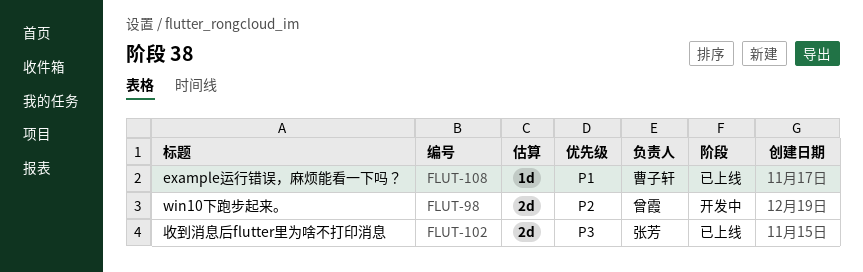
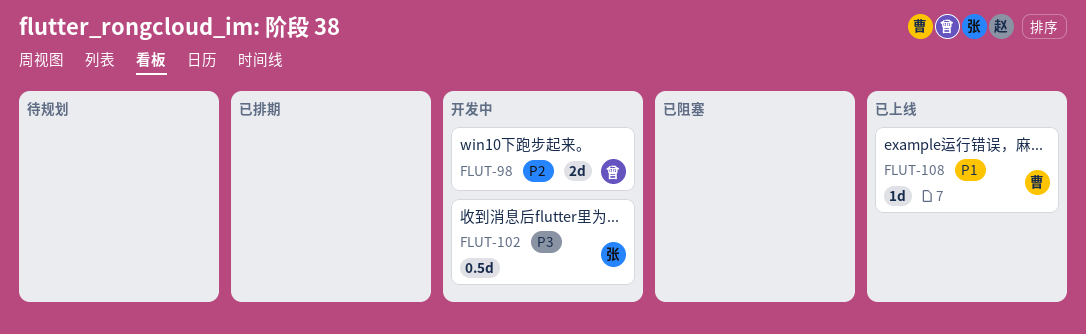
FLUT-102, status: 已上线 -> 开发中
FLUT-102, estimate: 2d -> 0.5d

